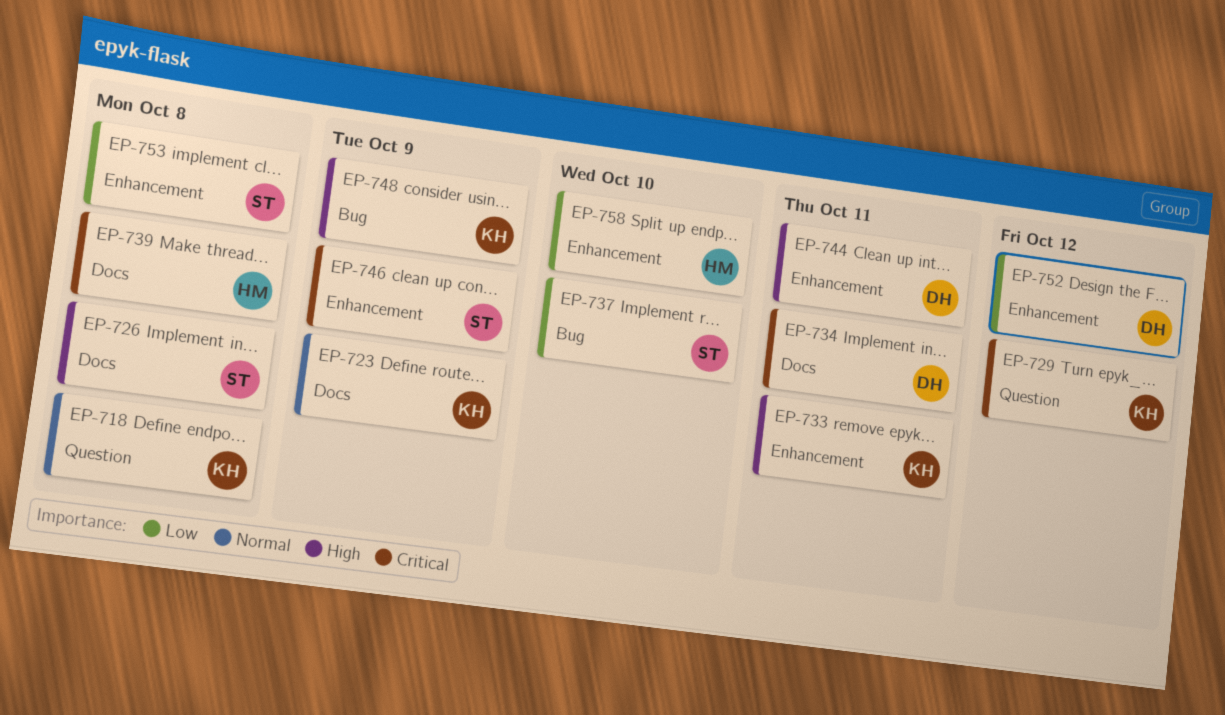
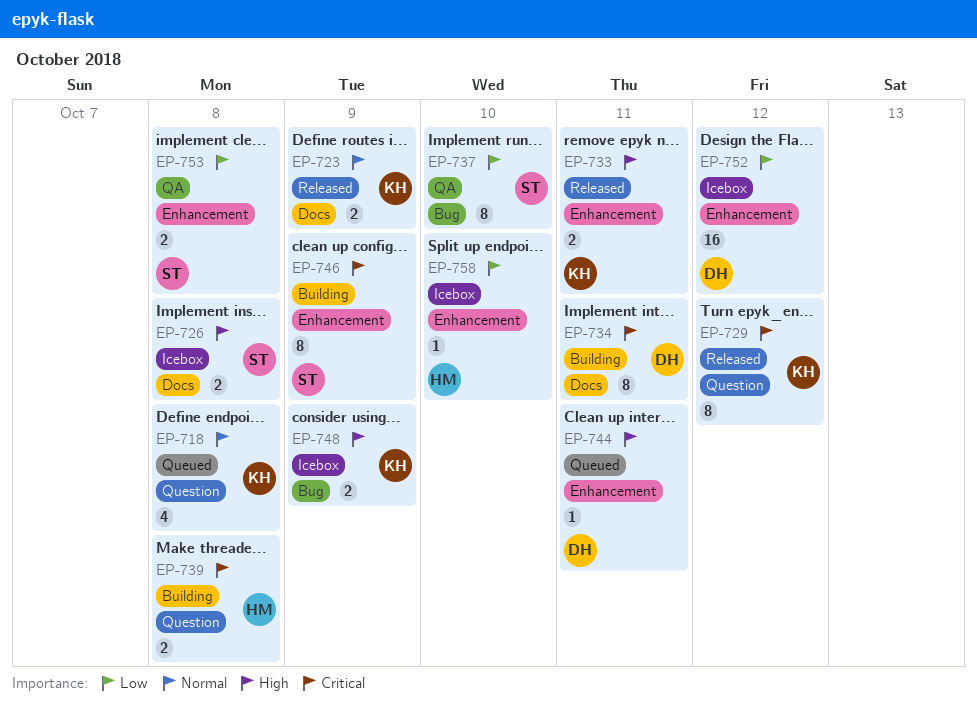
EP-739, label: Docs -> Question

